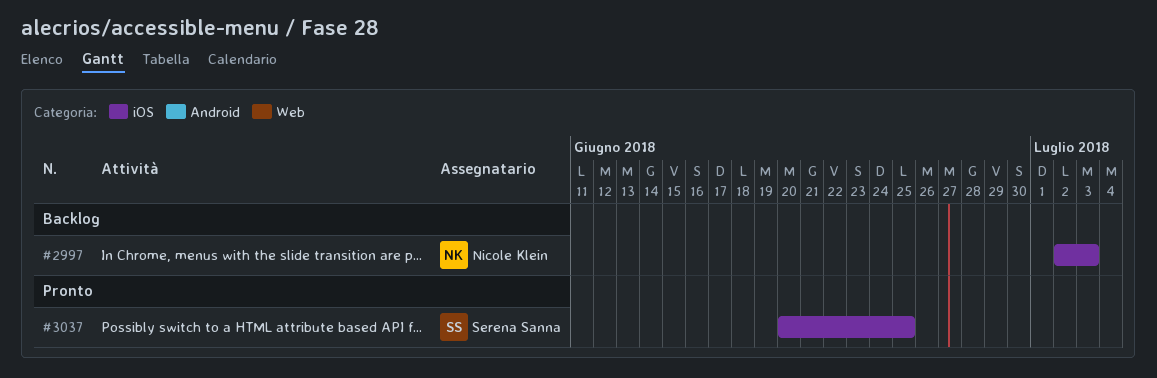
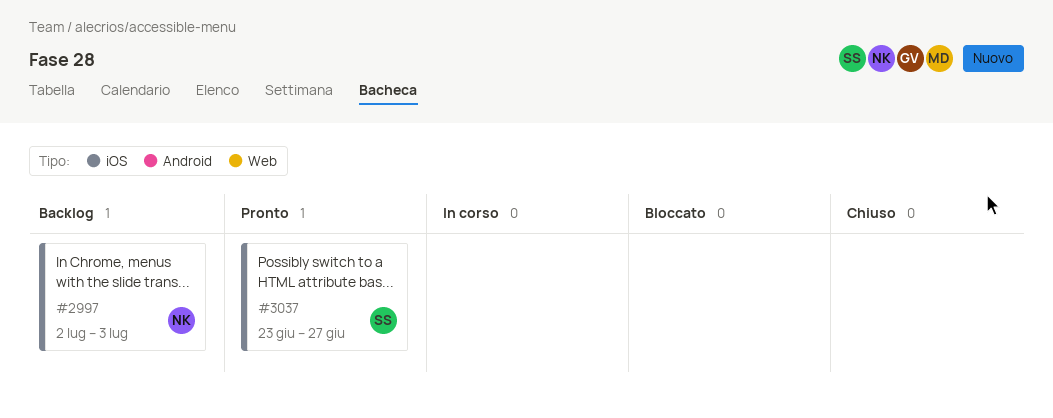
#3037, start: Jun 20 -> Jun 23
#3037, due: Jun 25 -> Jun 27

